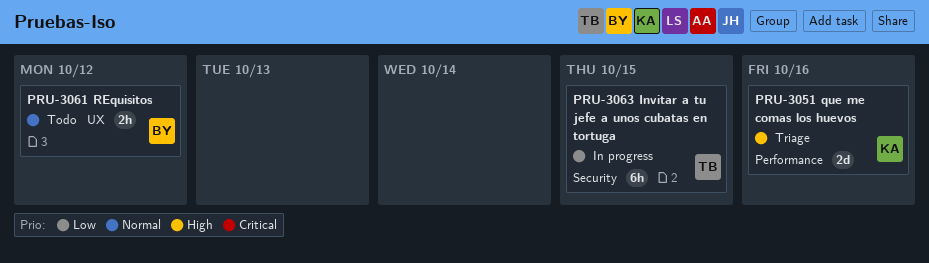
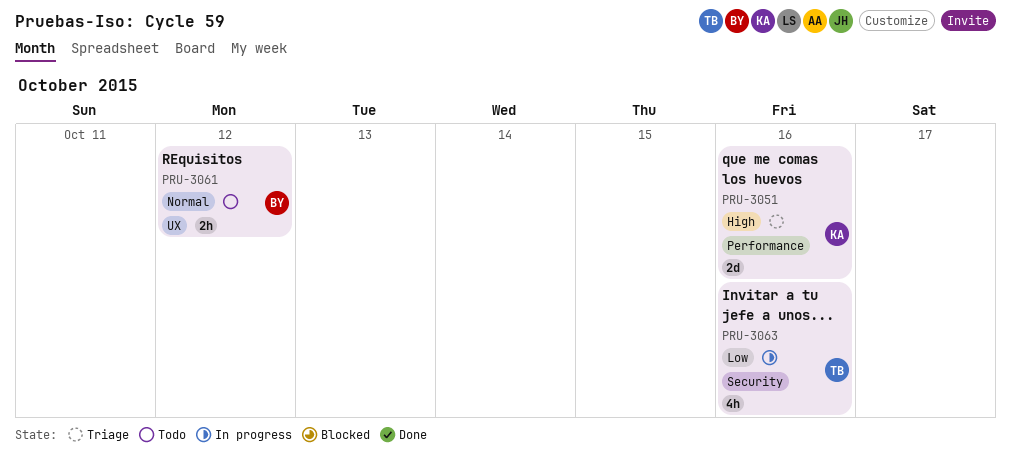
PRU-3063, estimate: 6h -> 4h
PRU-3063, due: Oct 15 -> Oct 16

